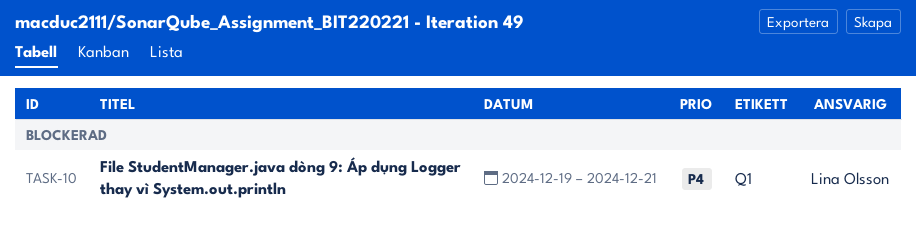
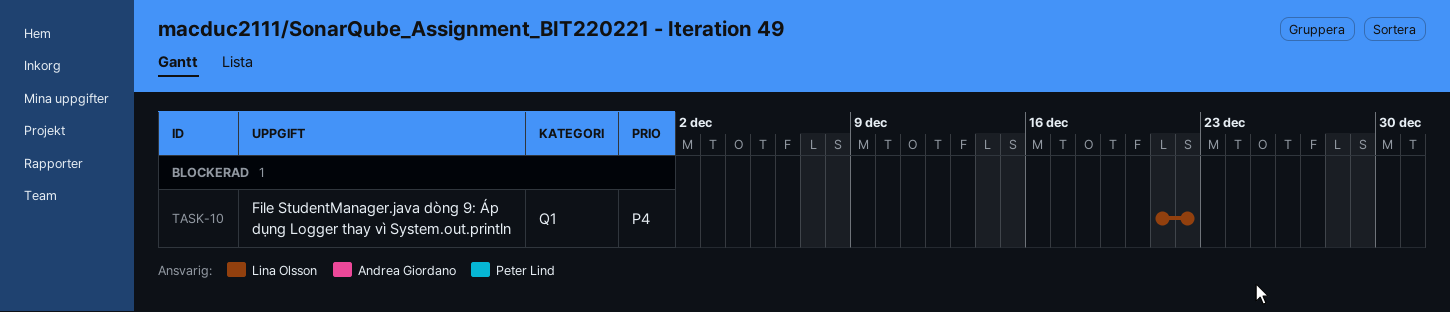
TASK-10, start: Dec 19 -> Dec 21
TASK-10, due: Dec 21 -> Dec 22

